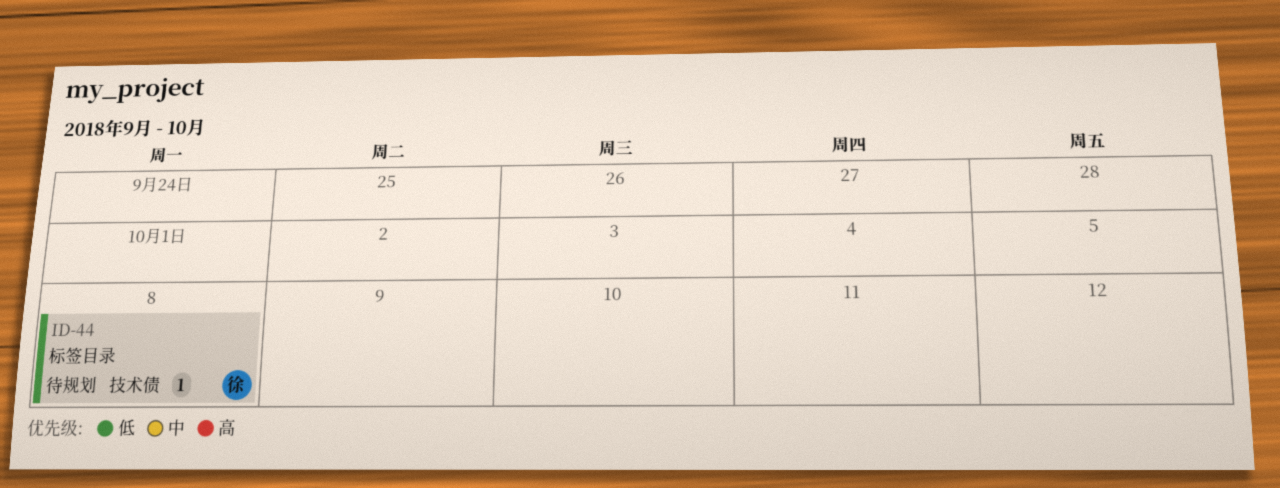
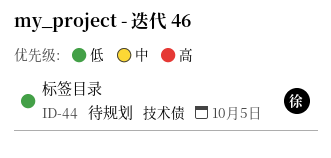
ID-44, due: Oct 8 -> Oct 5

